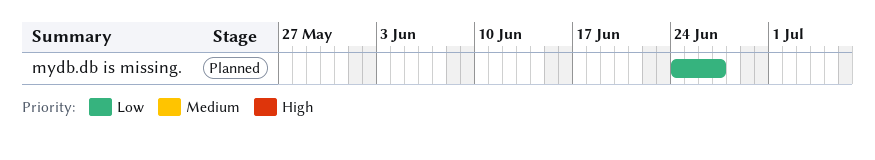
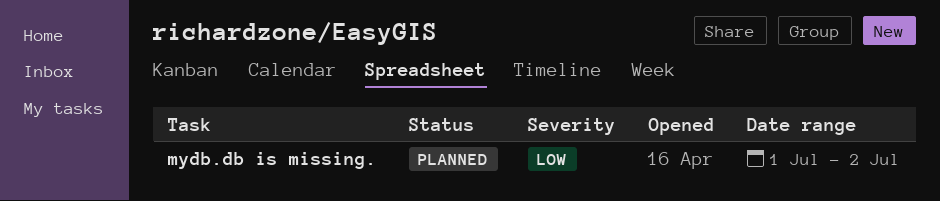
mydb.db is missing., start: Jun 24 -> Jul 1
mydb.db is missing., due: Jun 27 -> Jul 2

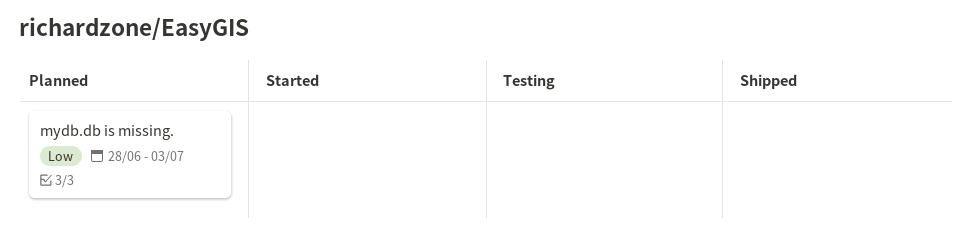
mydb.db is missing., start: Jul 1 -> Jun 28
mydb.db is missing., due: Jul 2 -> Jul 3

